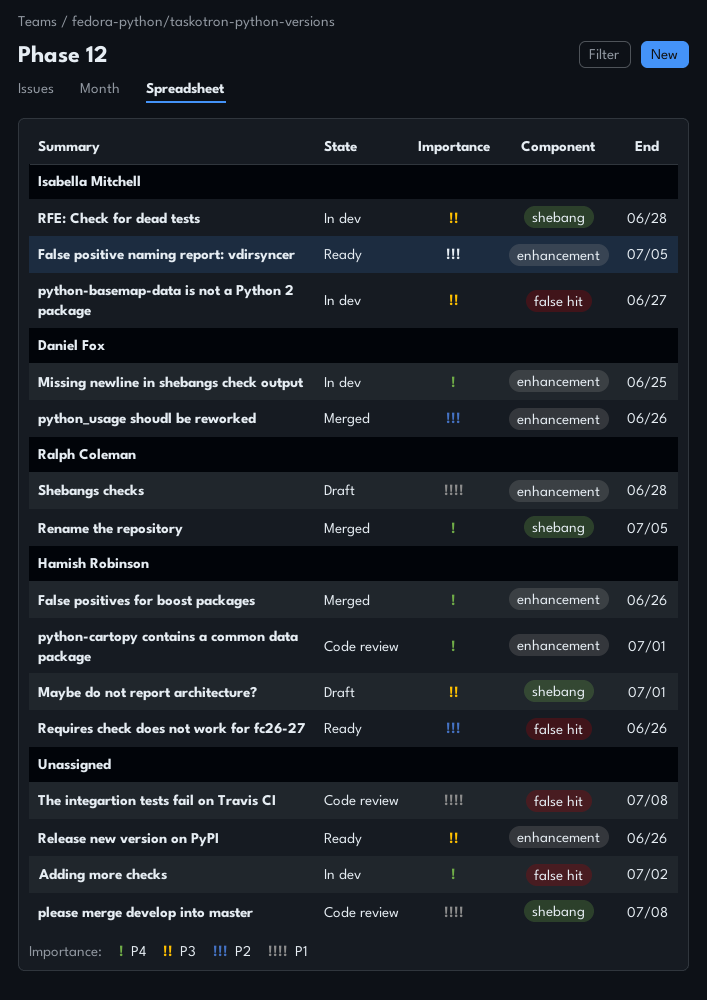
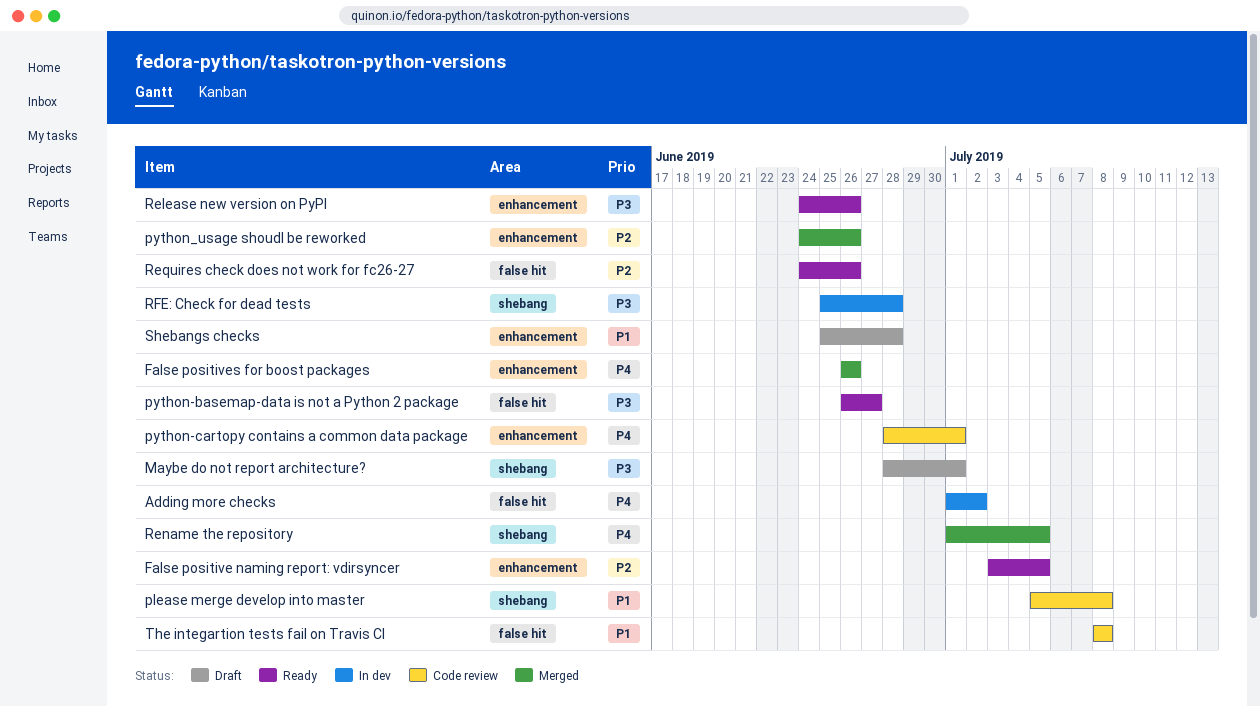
Missing newline in shebangs check output: present -> none
python-basemap-data is not a Python 2 package, status: In dev -> Ready

